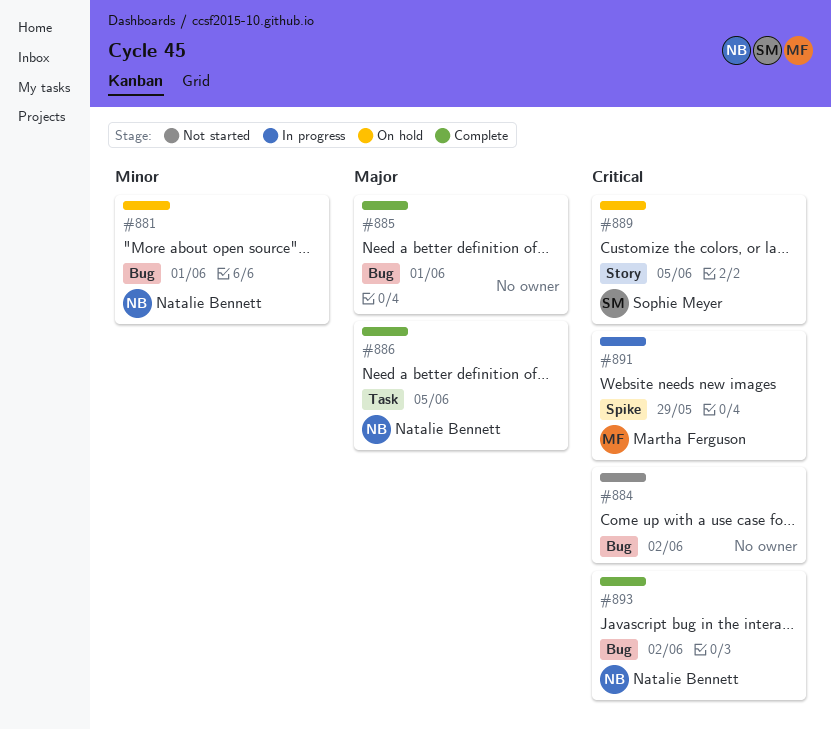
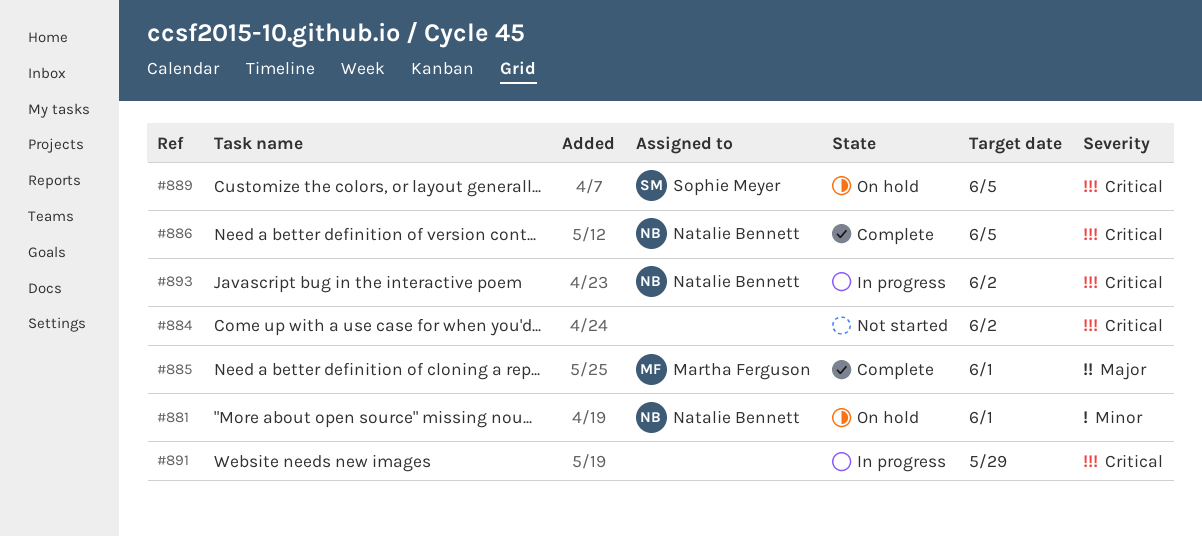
#885, owner: none -> Martha Ferguson
#886, priority: Major -> Critical
#891, owner: Martha Ferguson -> none
#893, status: Complete -> In progress

